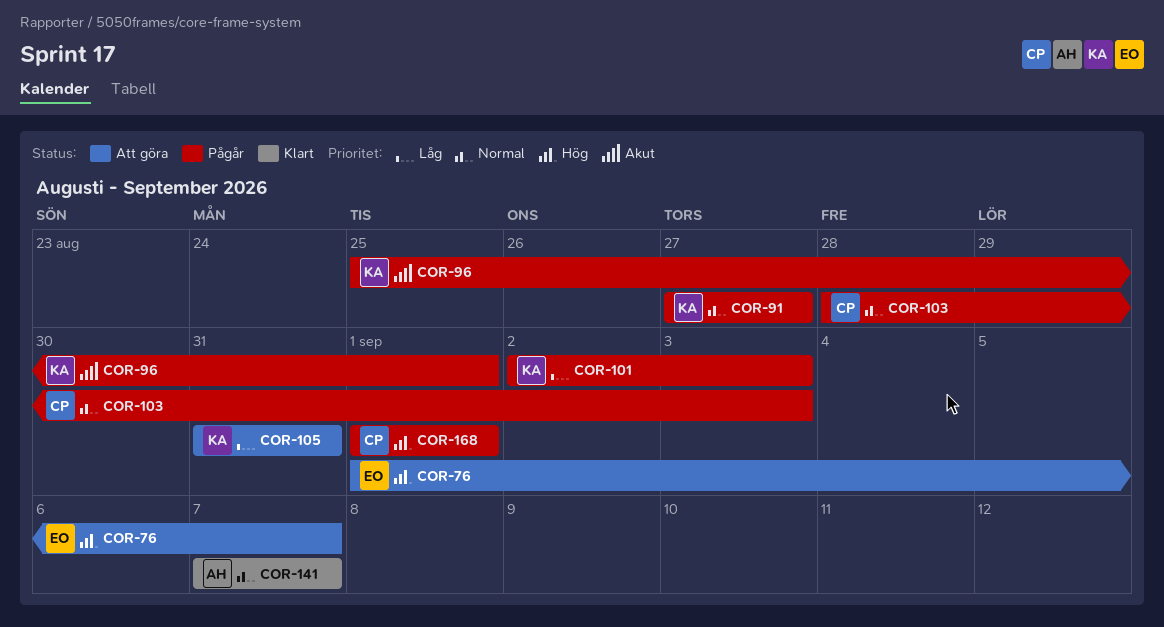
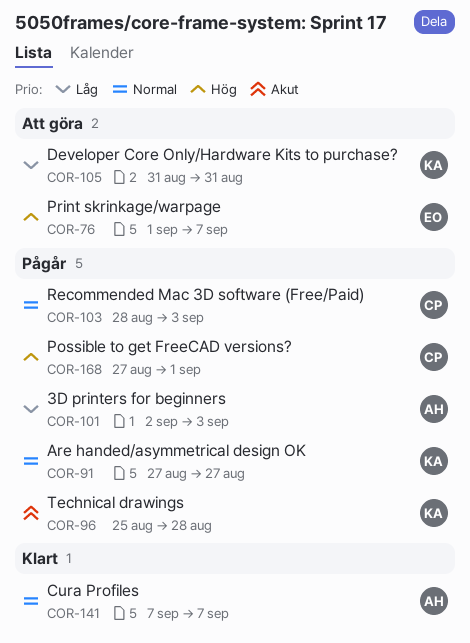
COR-96, due: Sep 1 -> Aug 28
COR-101, owner: KA -> AH
COR-168, start: Sep 1 -> Aug 27

